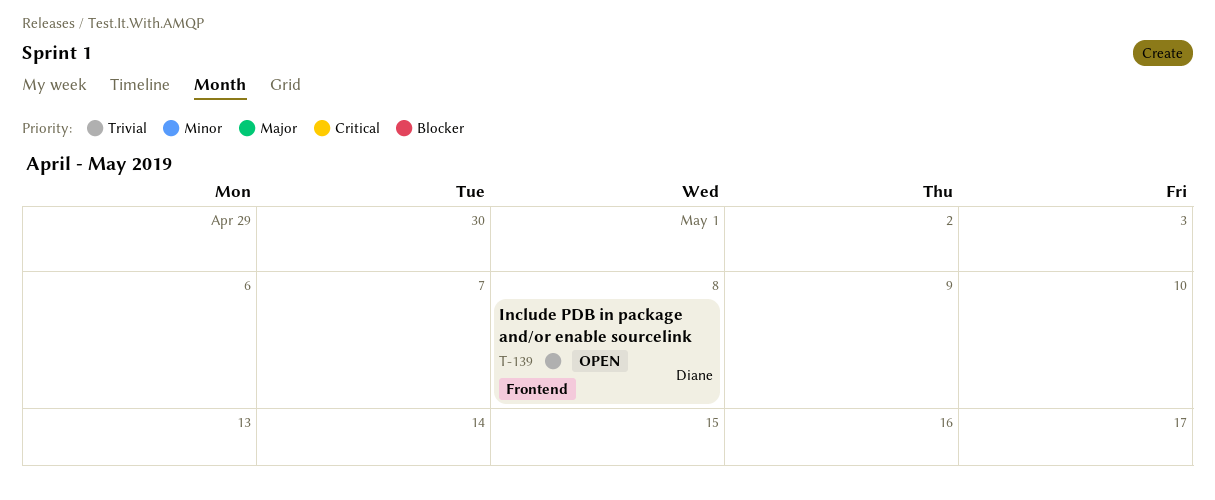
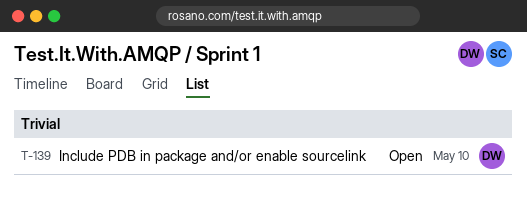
T-139, due: May 8 -> May 10

